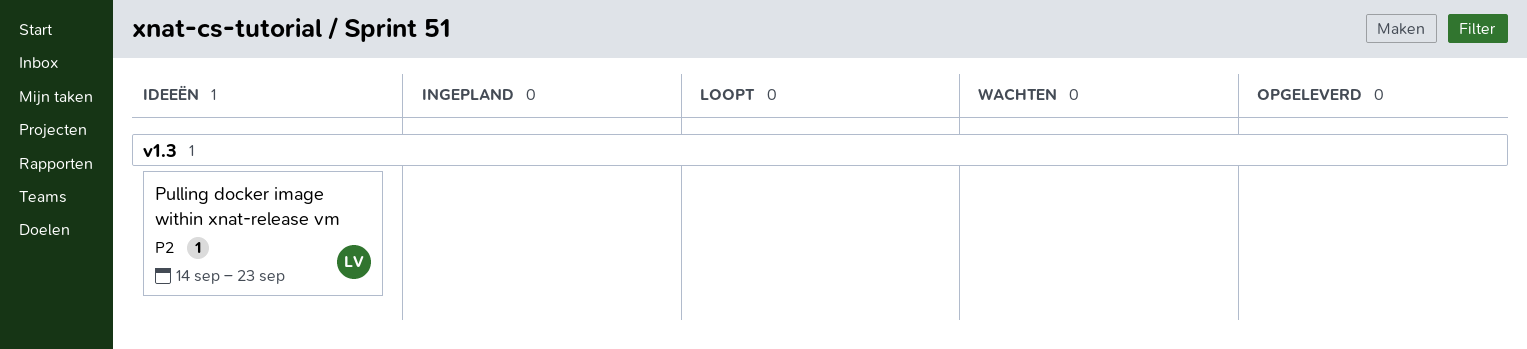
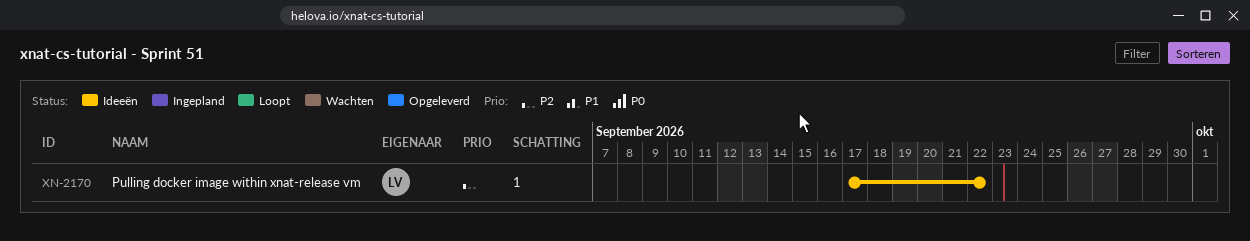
Pulling docker image within xnat-release vm, start: Sep 14 -> Sep 17
Pulling docker image within xnat-release vm, due: Sep 23 -> Sep 22

